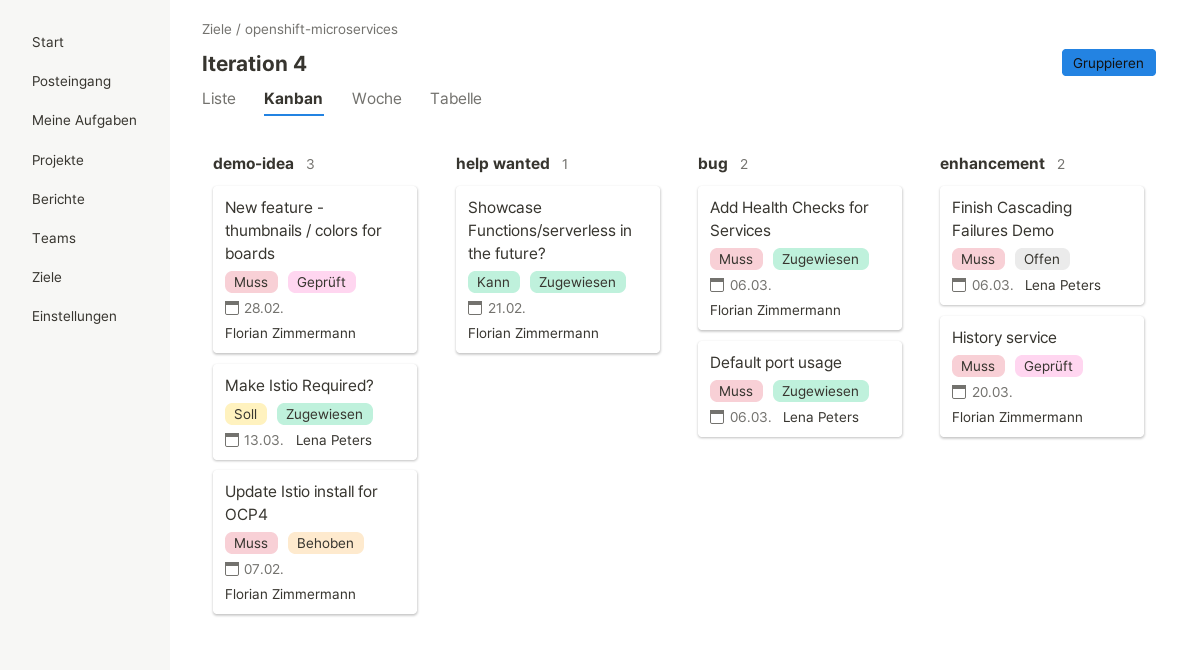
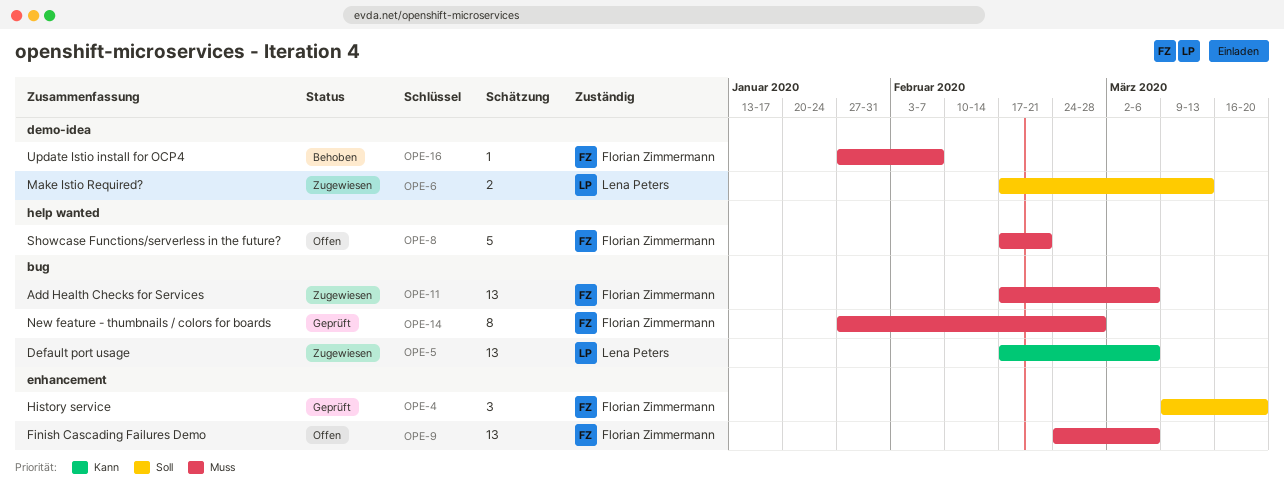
Default port usage, priority: Muss -> Kann
Finish Cascading Failures Demo, owner: Lena Peters -> Florian Zimmermann
History service, priority: Muss -> Soll
New feature - thumbnails / colors for boards, label: demo-idea -> bug
Showcase Functions/serverless in the future?, status: Zugewiesen -> Offen
Showcase Functions/serverless in the future?, priority: Kann -> Muss

